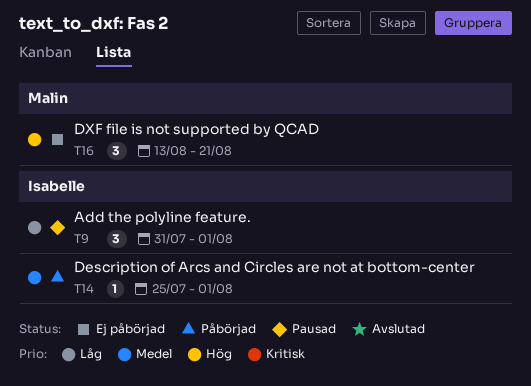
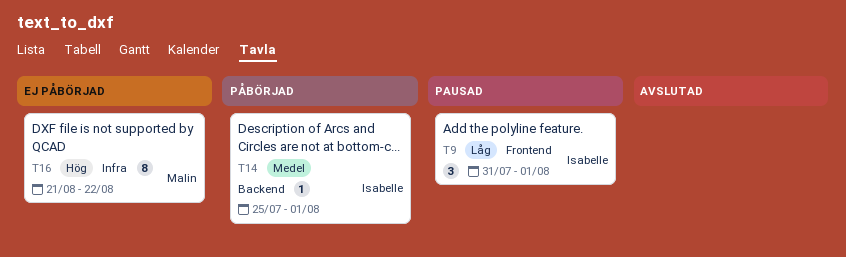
T16, estimate: 3 -> 8
T16, start: Aug 13 -> Aug 21
T16, due: Aug 21 -> Aug 22

